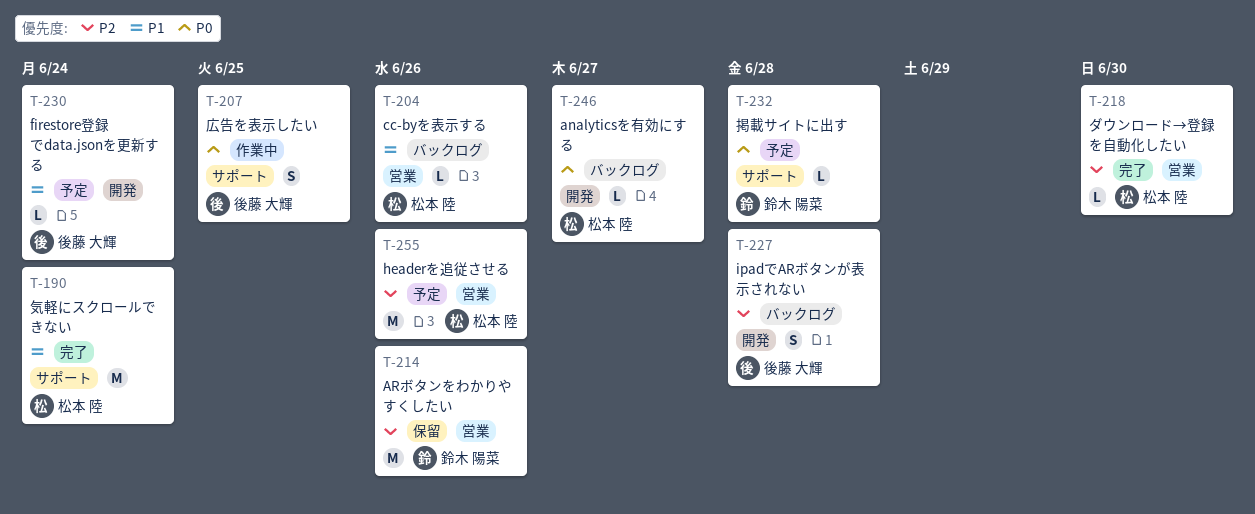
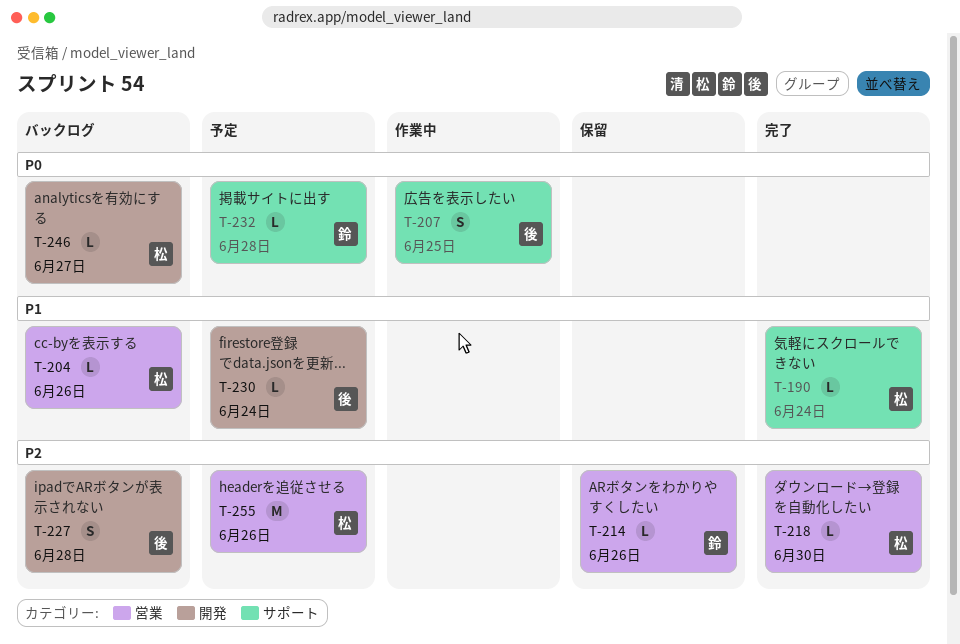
T-190, estimate: M -> L
T-214, estimate: M -> L

